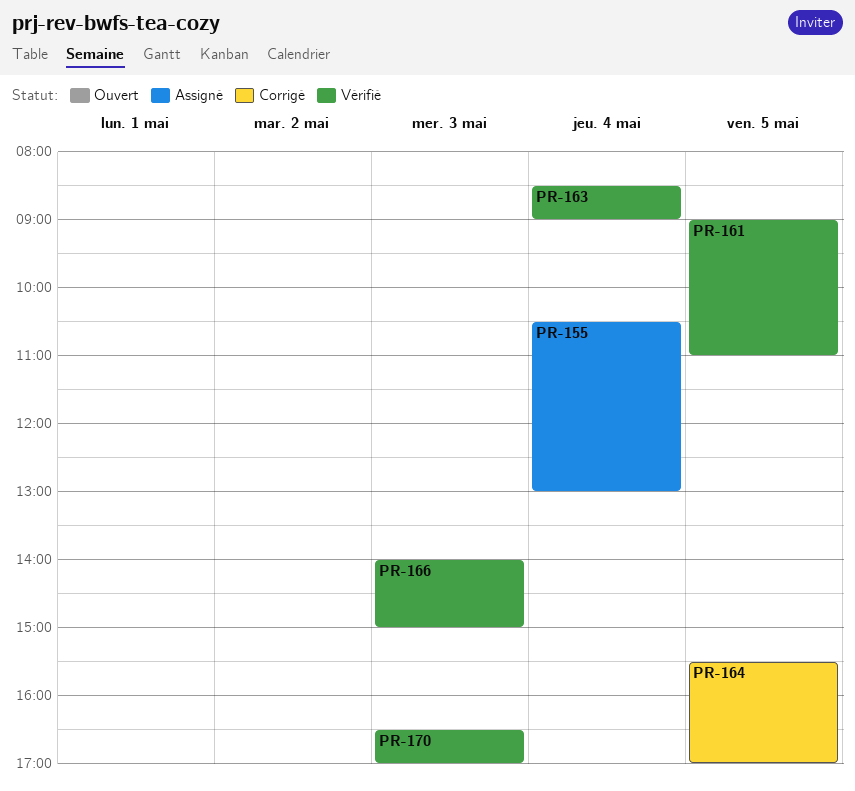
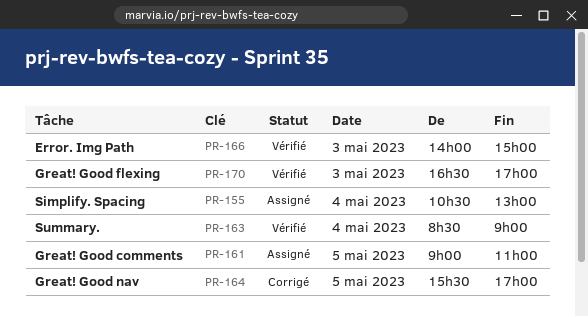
PR-161, status: Vérifié -> Assigné

